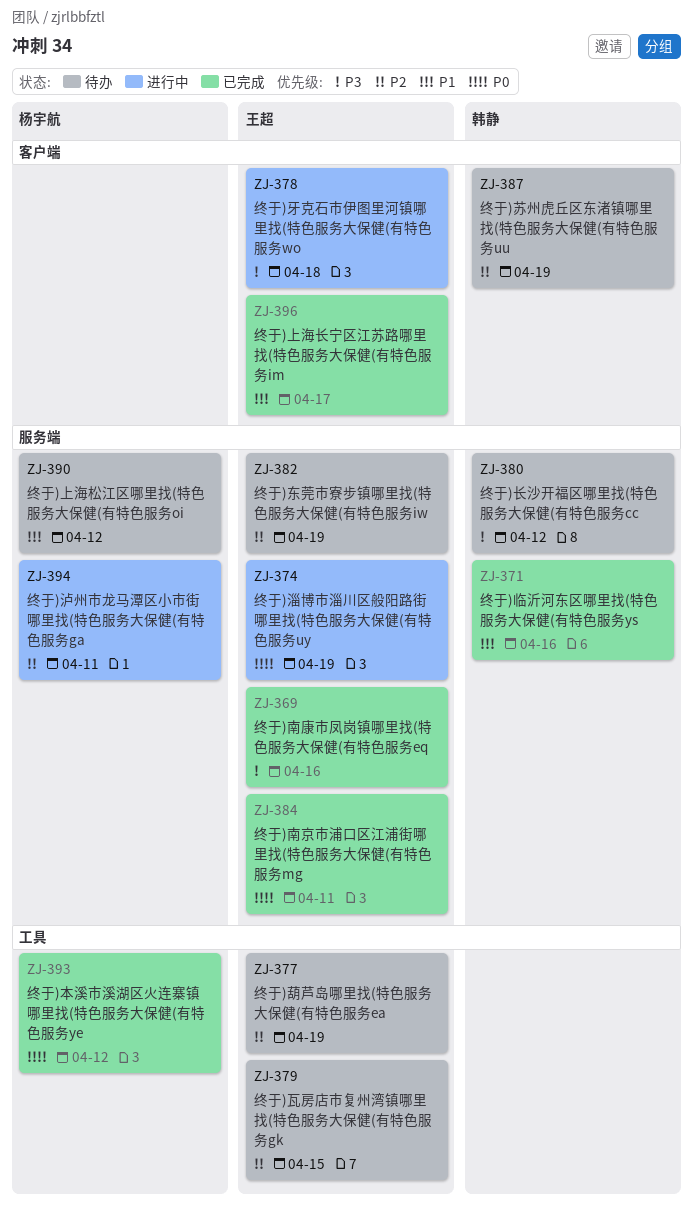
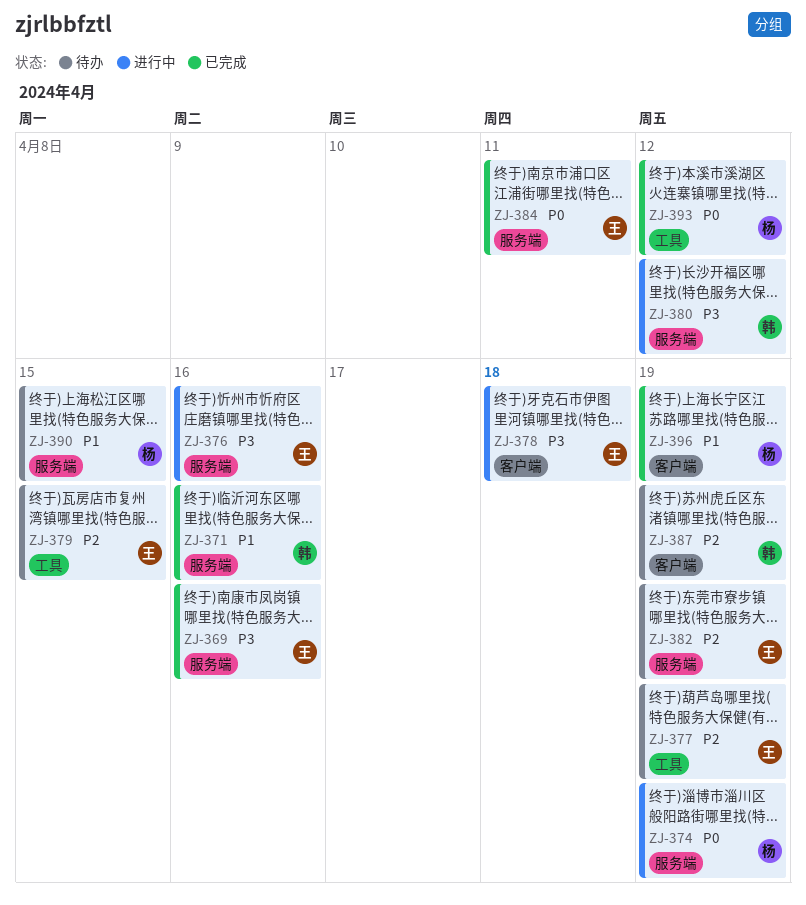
ZJ-374, owner: 王超 -> 杨宇航
ZJ-376: none -> present
ZJ-380, status: 待办 -> 进行中
ZJ-390, due: Apr 12 -> Apr 15
ZJ-394: present -> none
ZJ-396, owner: 王超 -> 杨宇航
ZJ-396, due: Apr 17 -> Apr 19

